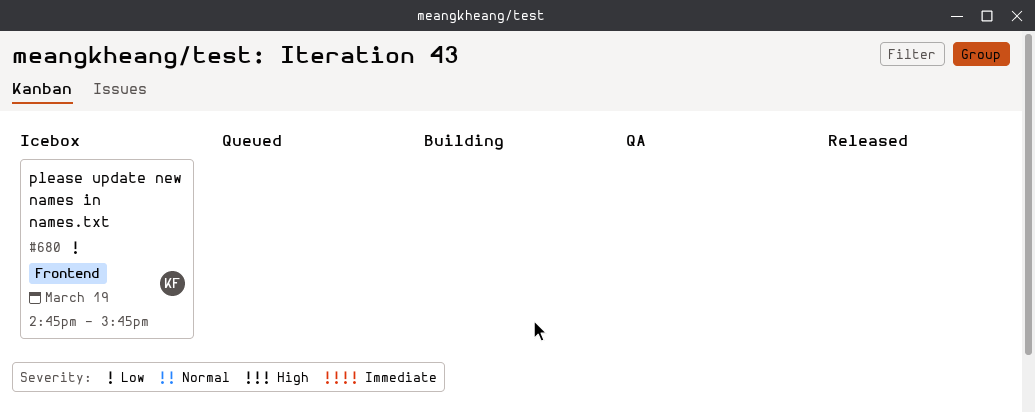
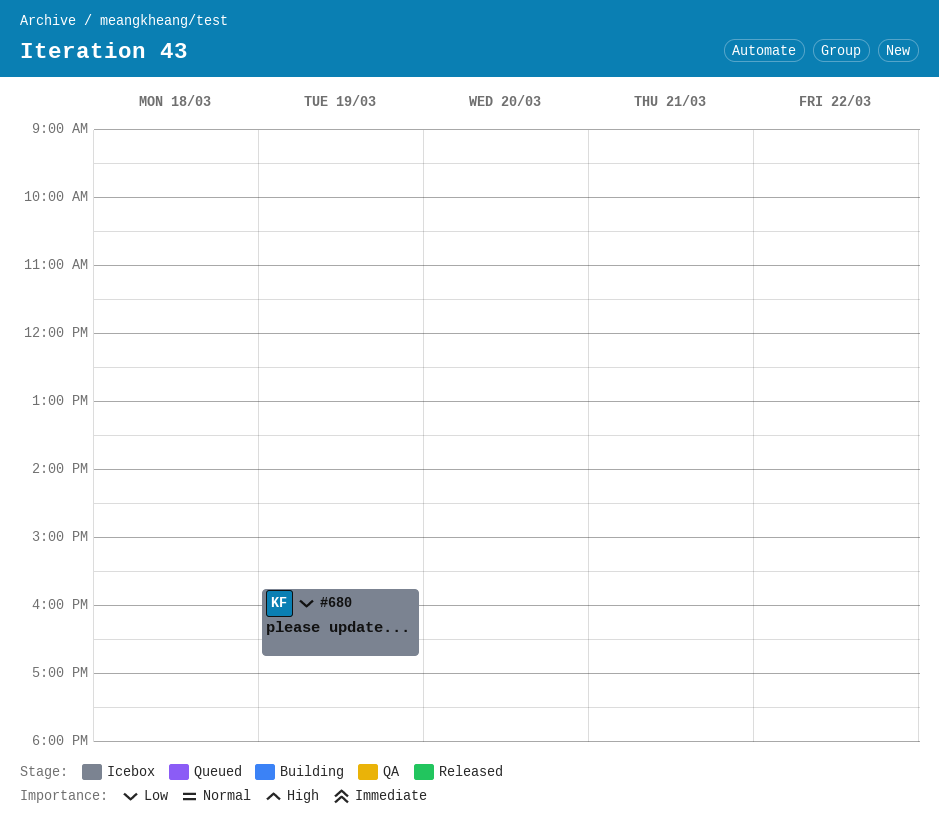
#680, begins: 14:45 -> 15:45
#680, ends: 15:45 -> 16:45

